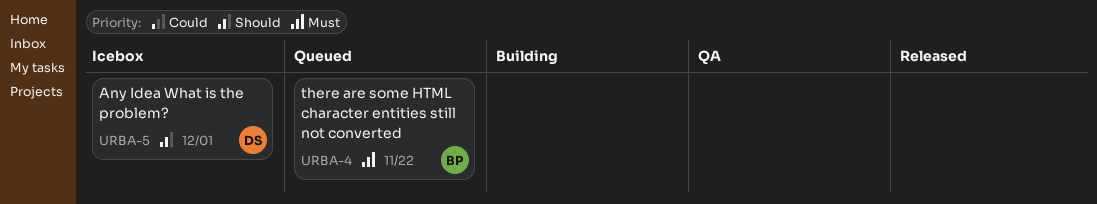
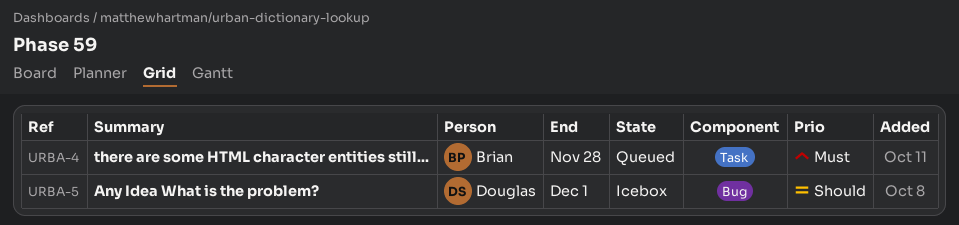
URBA-4, due: Nov 22 -> Nov 28

